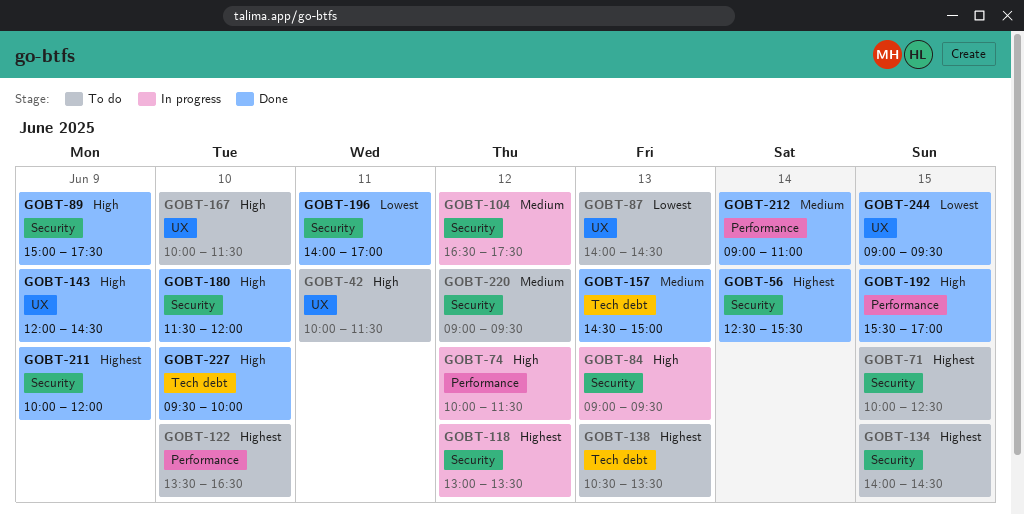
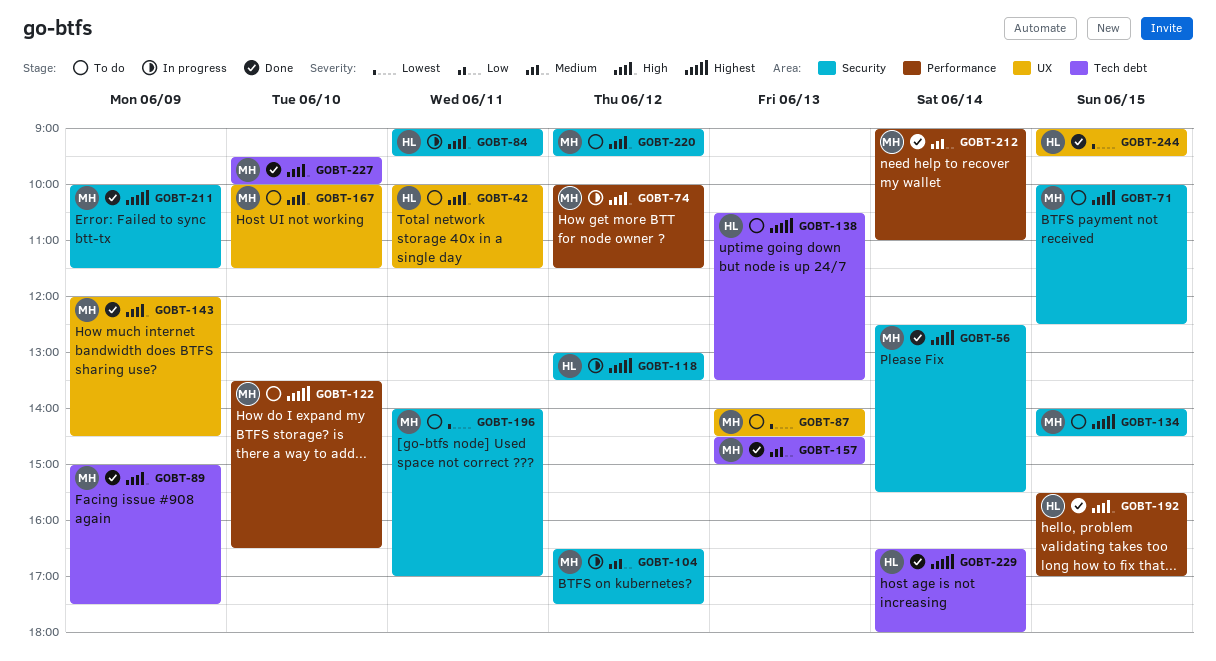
GOBT-84, day: Jun 13 -> Jun 11
GOBT-89, label: Security -> Tech debt
GOBT-180: present -> none
GOBT-196, status: Done -> To do
GOBT-211, ends: 12:00 -> 11:30
GOBT-220, priority: Medium -> High
GOBT-229: none -> present

